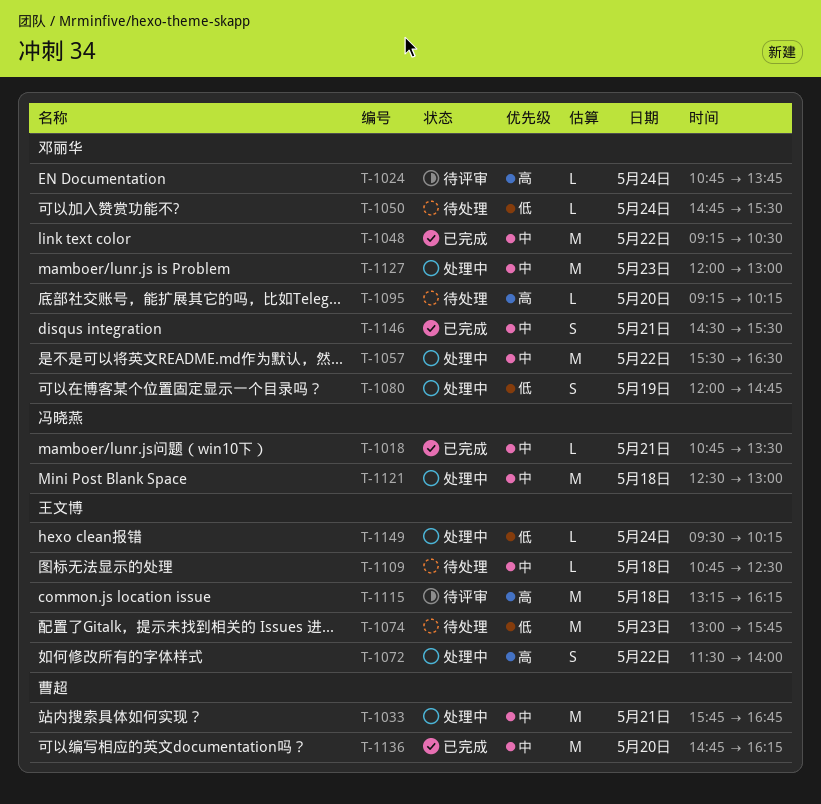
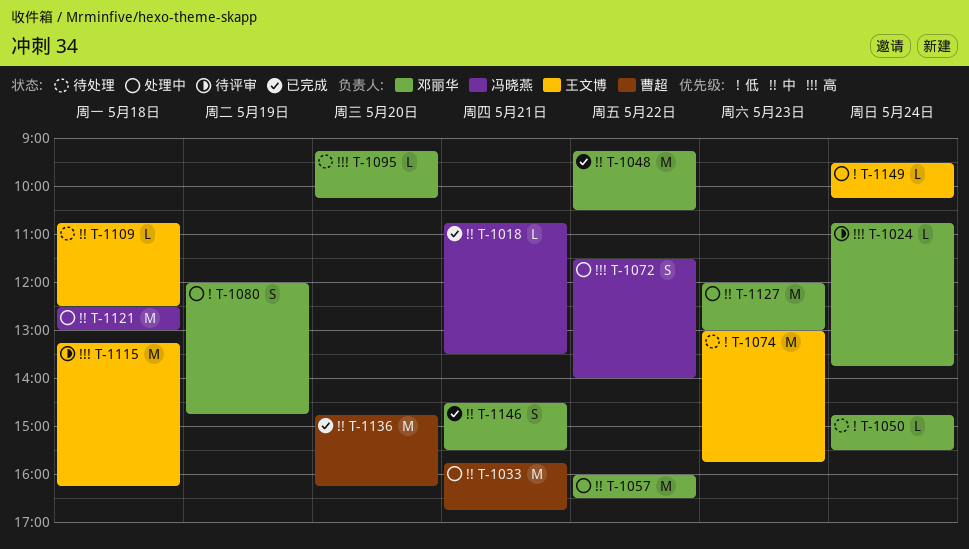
T-1057, begins: 15:30 -> 16:00
T-1072, owner: 王文博 -> 冯晓燕

